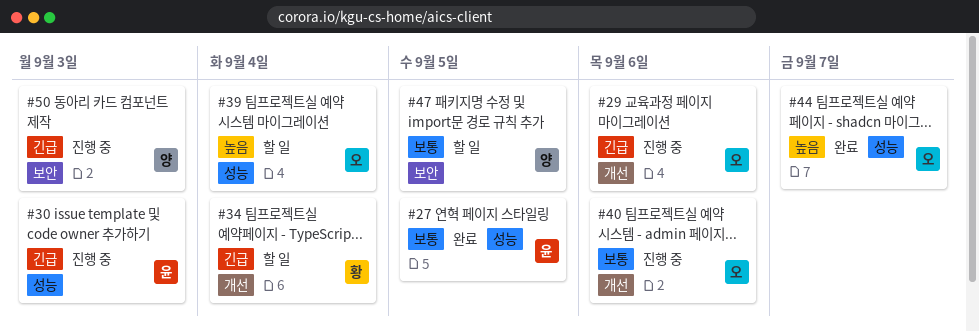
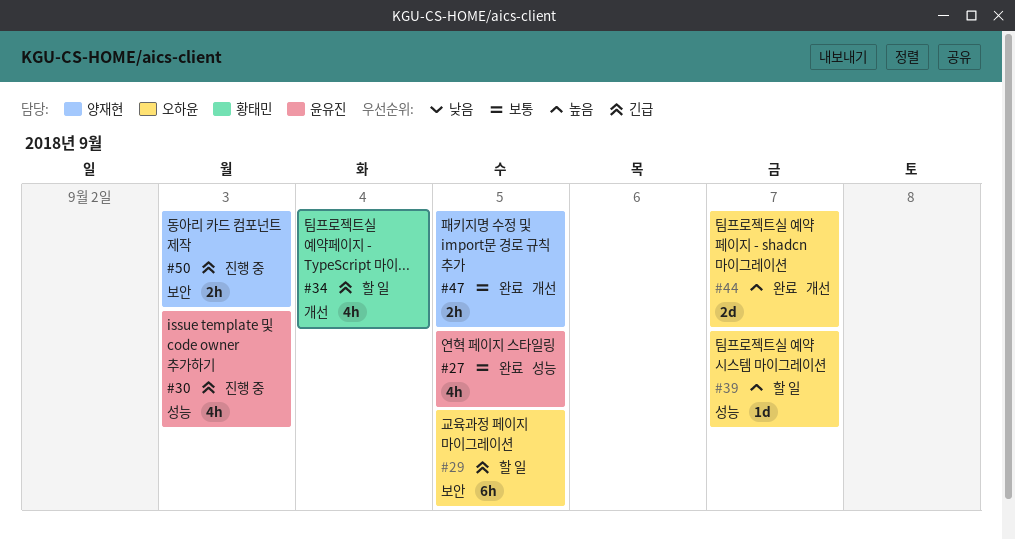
#29, status: 진행 중 -> 할 일
#29, label: 개선 -> 보안
#29, due: Sep 6 -> Sep 5
#39, due: Sep 4 -> Sep 7
#40: present -> none
#44, label: 성능 -> 개선
#47, status: 할 일 -> 완료
#47, label: 보안 -> 개선

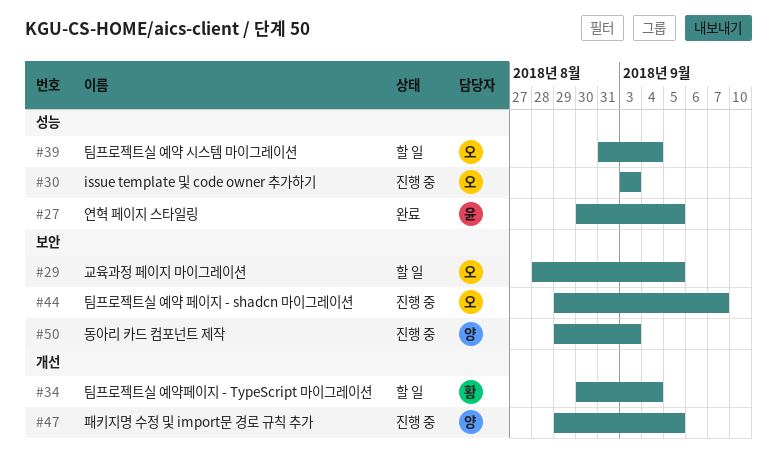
#30, owner: 윤유진 -> 오하윤
#39, due: Sep 7 -> Sep 4
#44, status: 완료 -> 진행 중
#44, label: 개선 -> 보안
#47, status: 완료 -> 진행 중

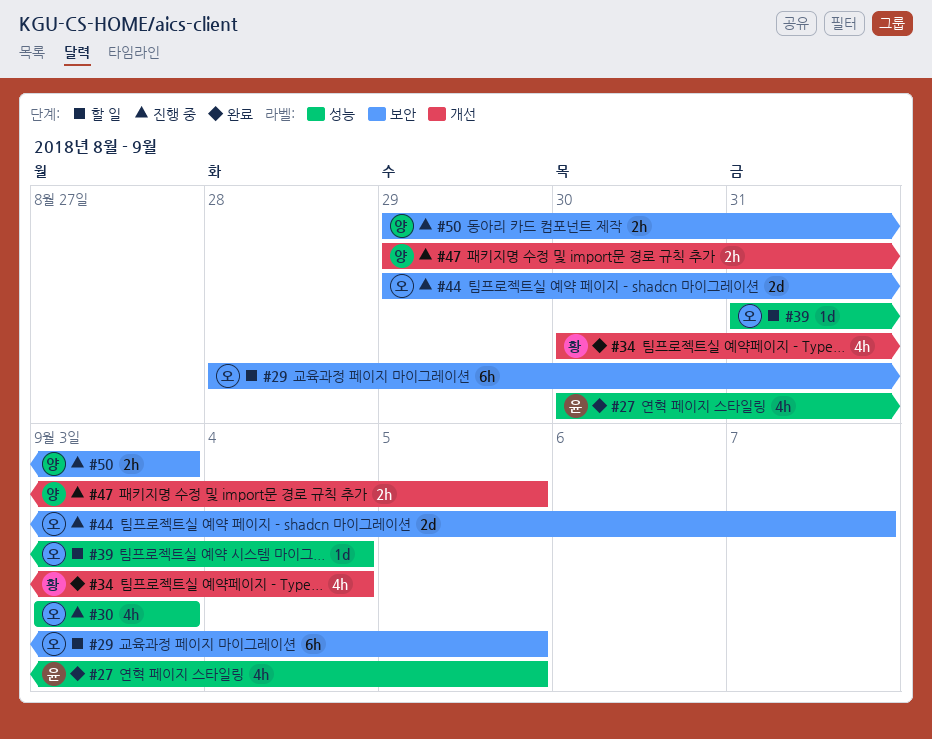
#34, status: 할 일 -> 완료

